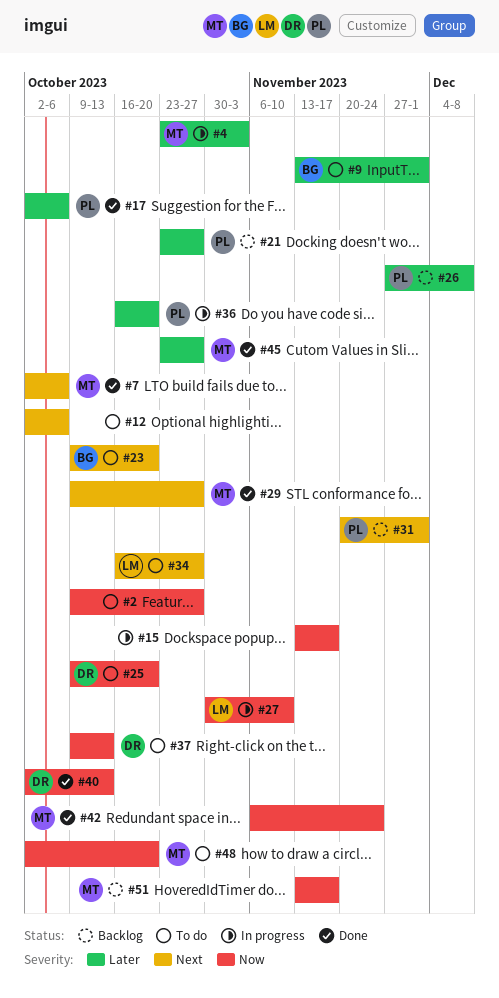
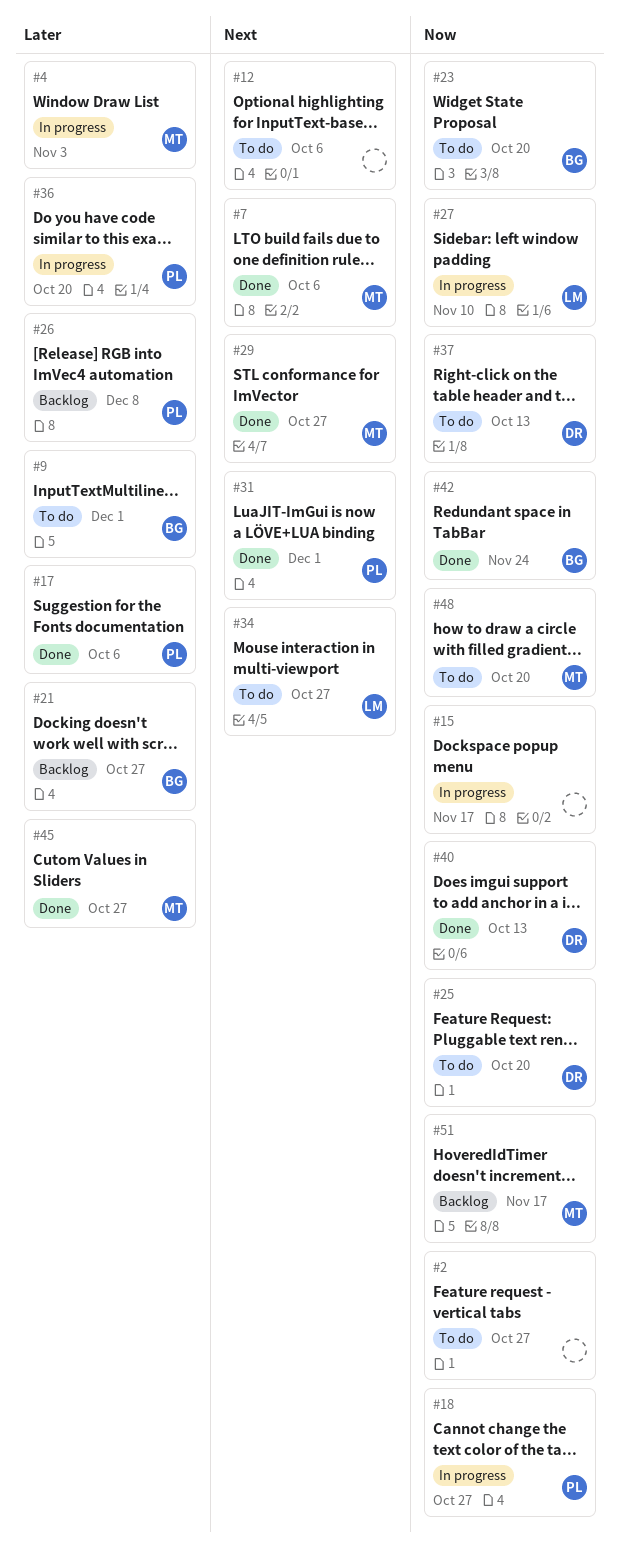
#18: none -> present
#21, owner: PL -> BG
#23, priority: Next -> Now
#31, status: Backlog -> Done
#42, owner: MT -> BG

